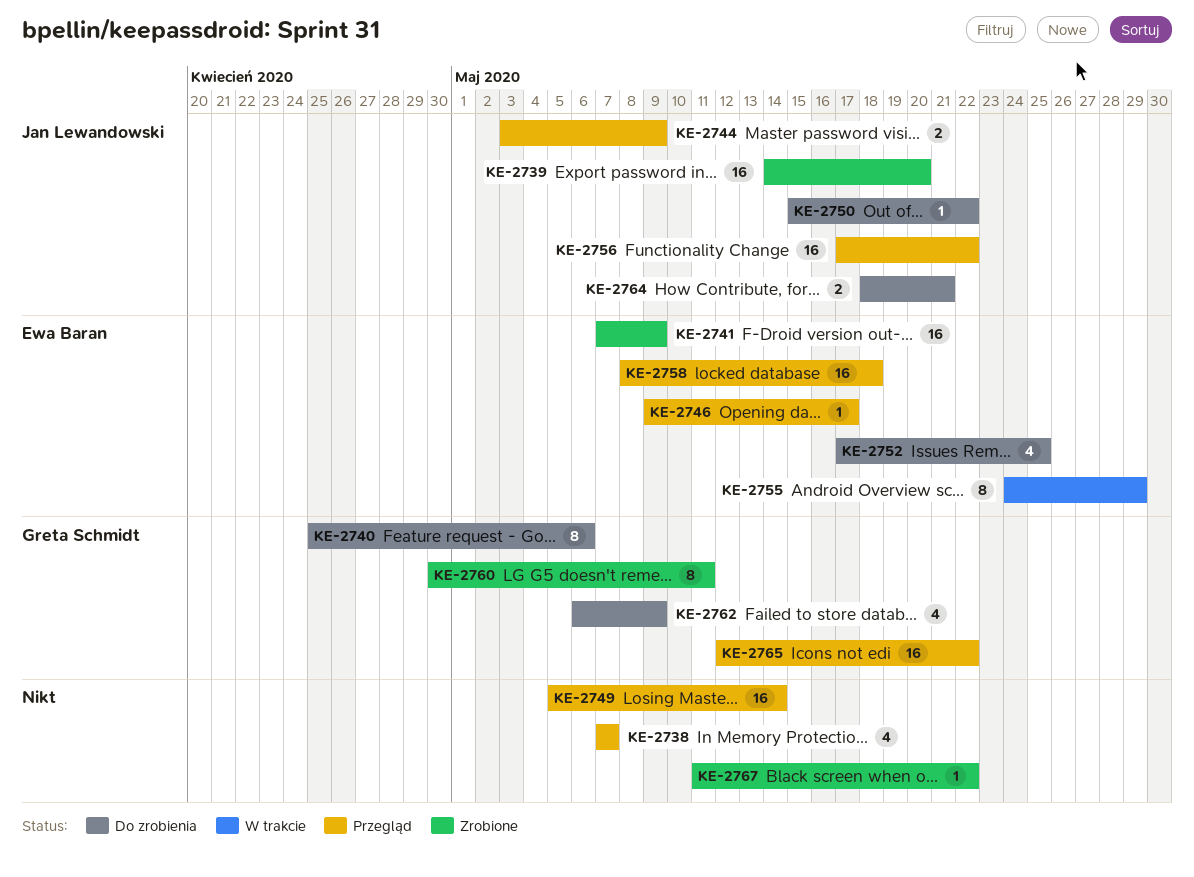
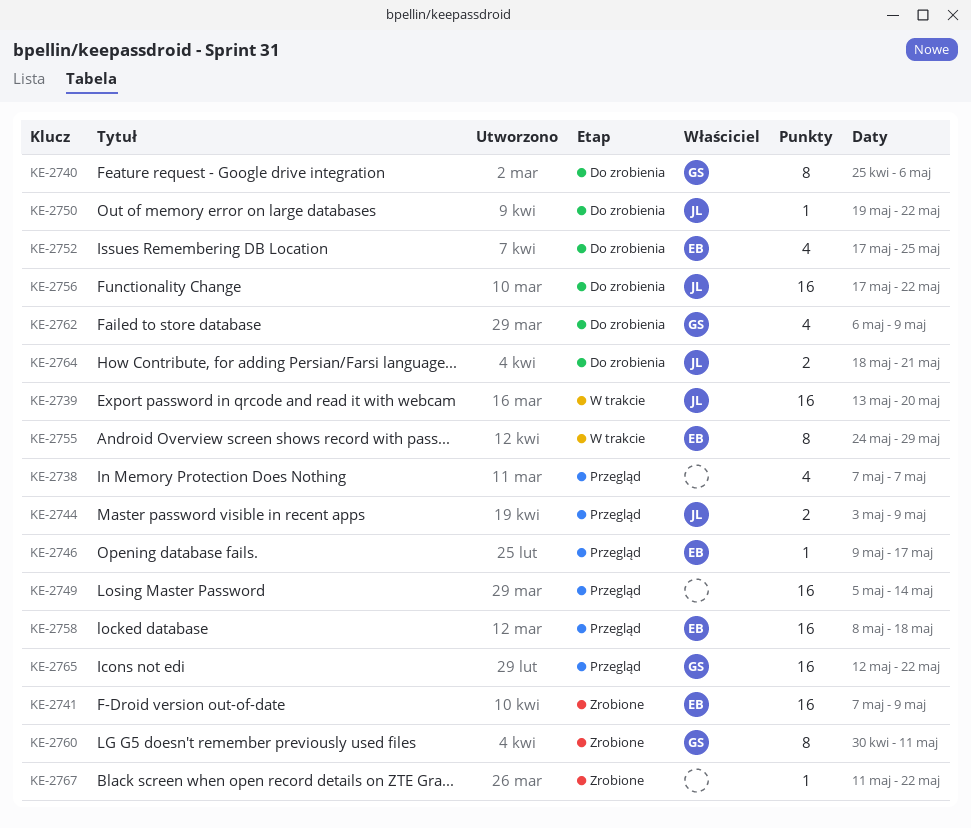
KE-2739, status: Zrobione -> W trakcie
KE-2739, start: May 14 -> May 13
KE-2750, start: May 15 -> May 19
KE-2756, status: Przegląd -> Do zrobienia

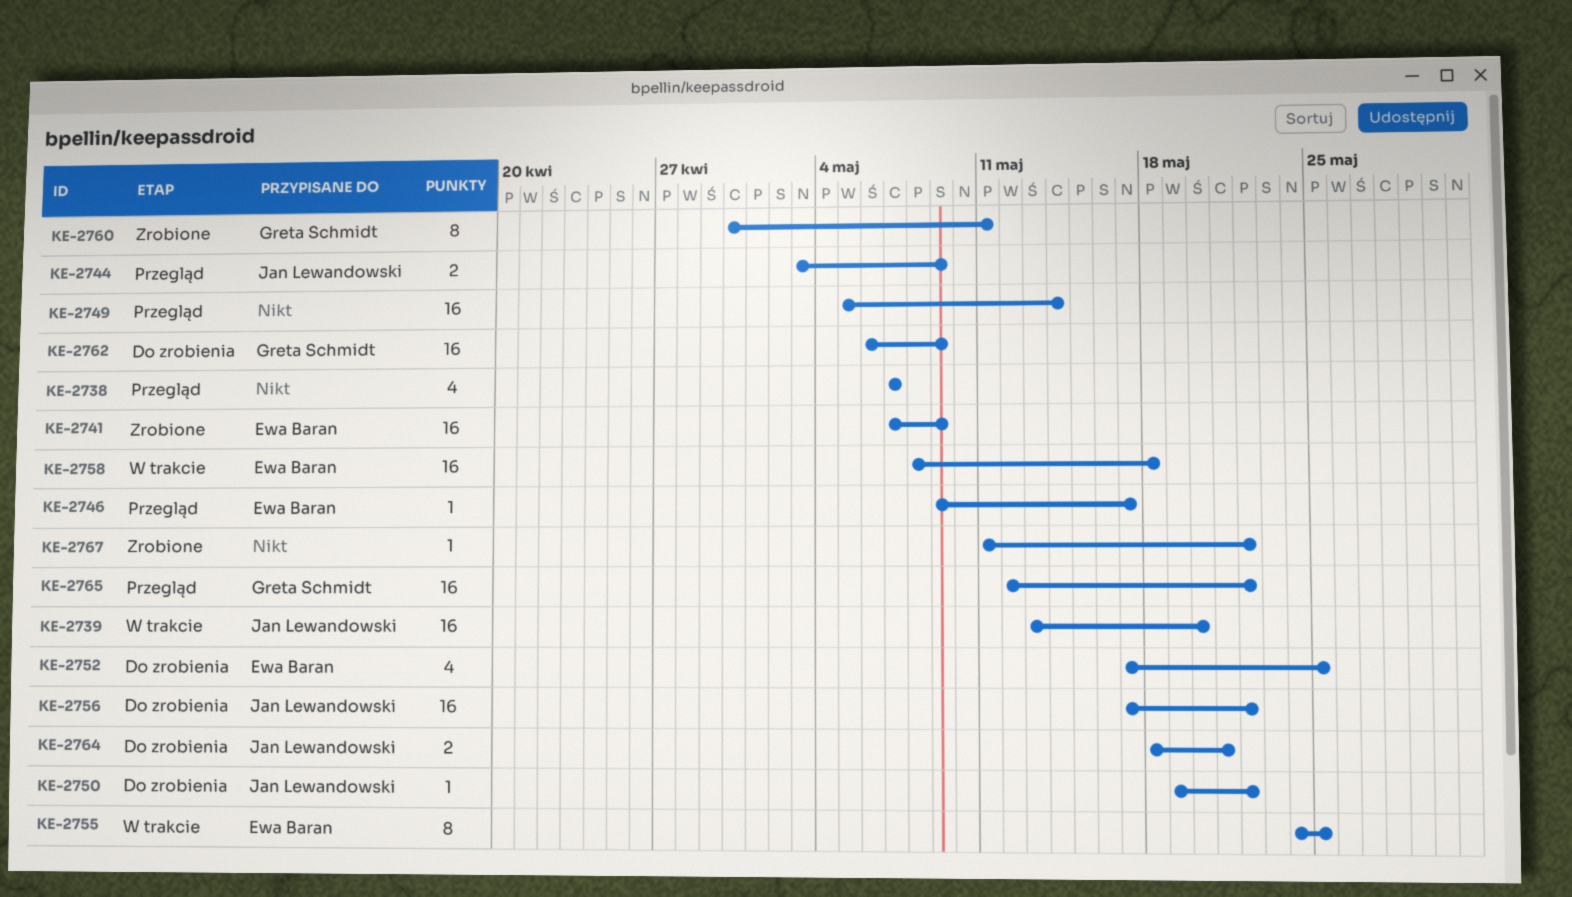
KE-2740: present -> none
KE-2755, due: May 29 -> May 25
KE-2758, status: Przegląd -> W trakcie
KE-2762, estimate: 4 -> 16

